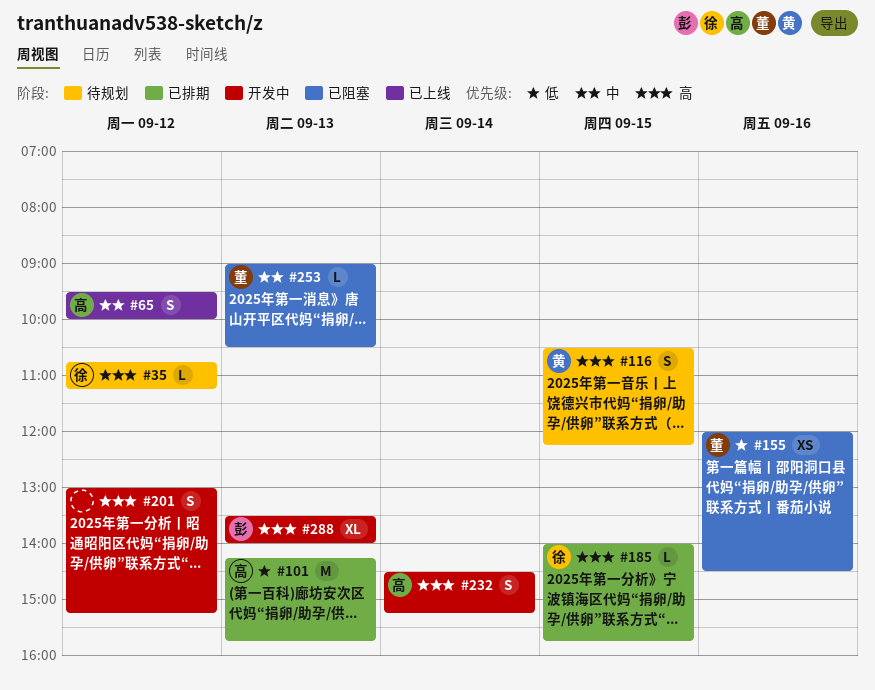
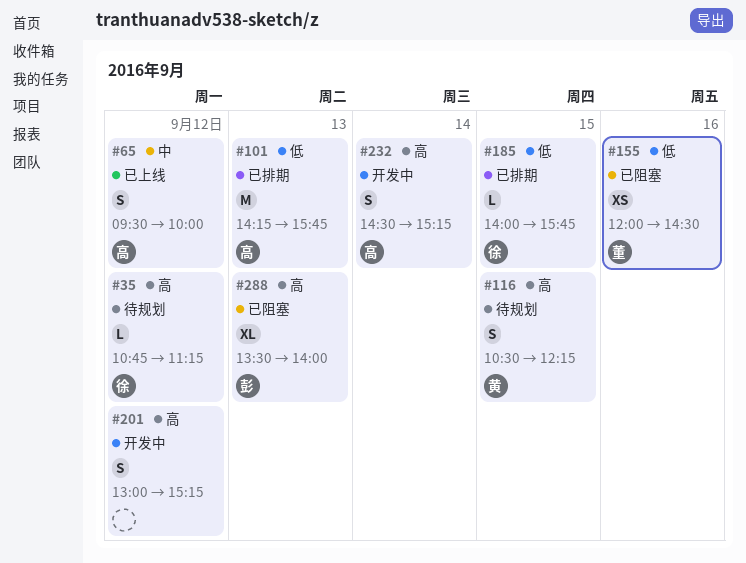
#185, priority: 高 -> 低
#253: present -> none
#288, status: 开发中 -> 已阻塞

